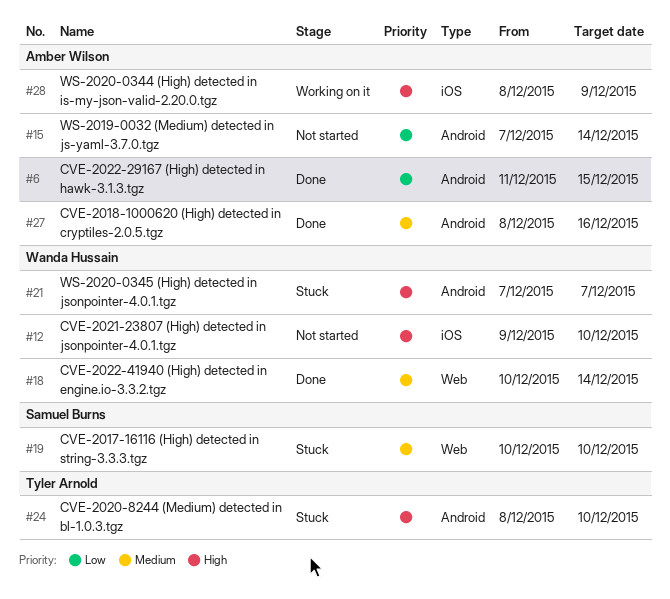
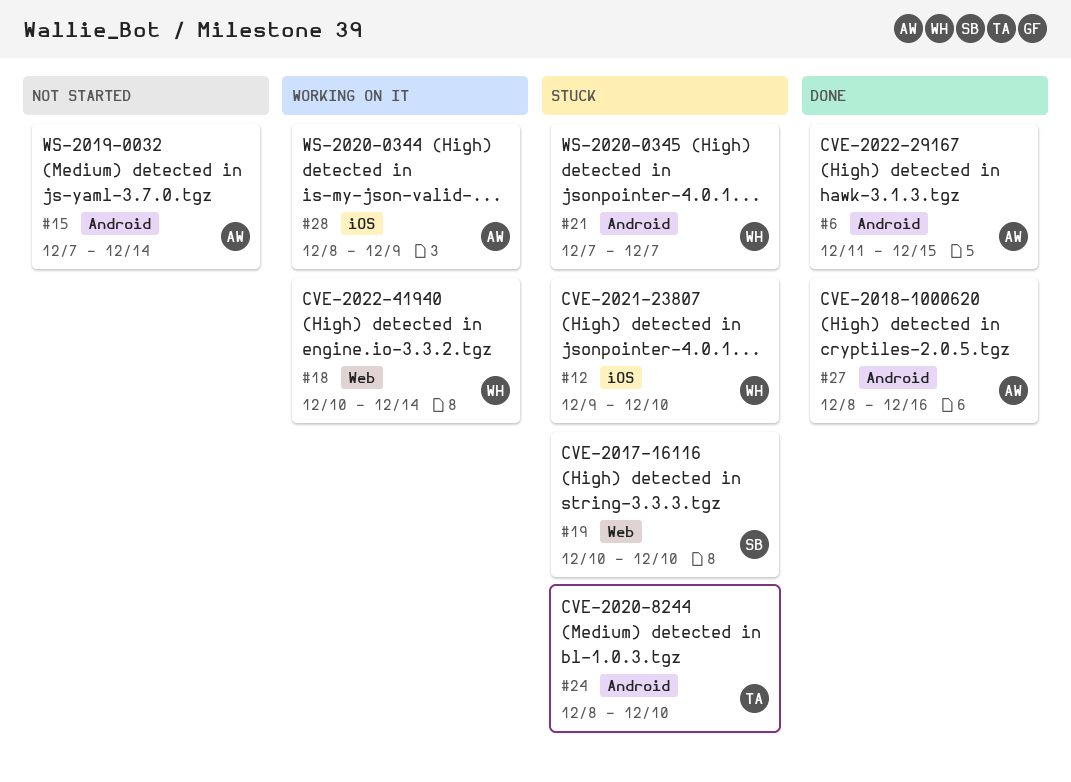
#12, status: Not started -> Stuck
#18, status: Done -> Working on it

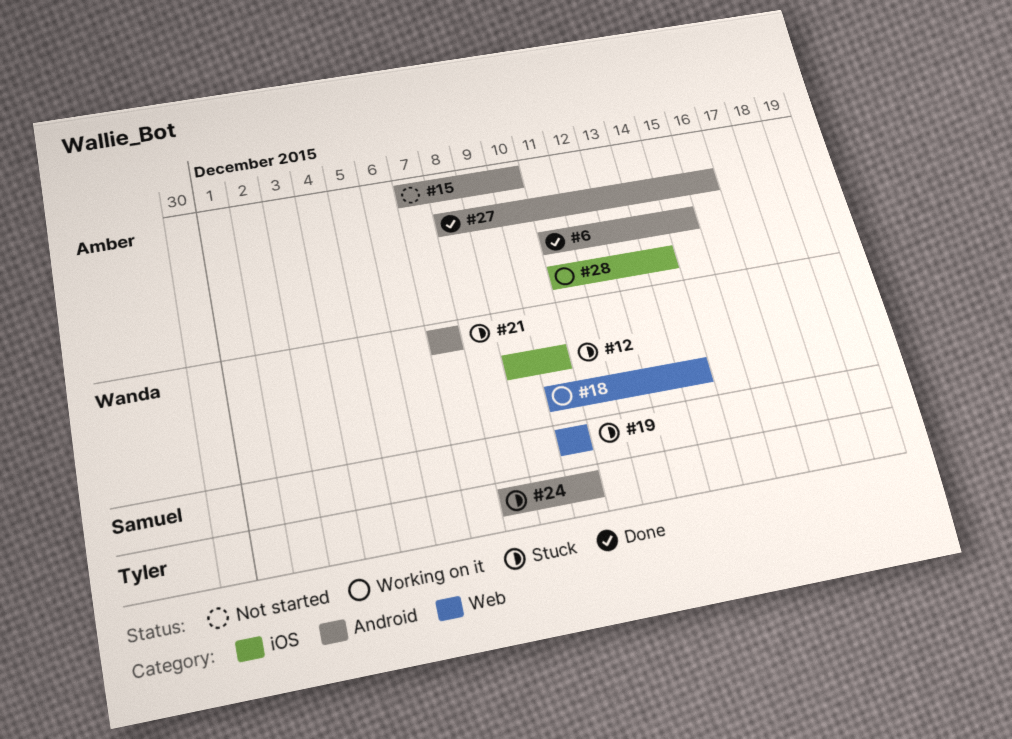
#15, due: Dec 14 -> Dec 10
#28, start: Dec 8 -> Dec 11
#28, due: Dec 9 -> Dec 14

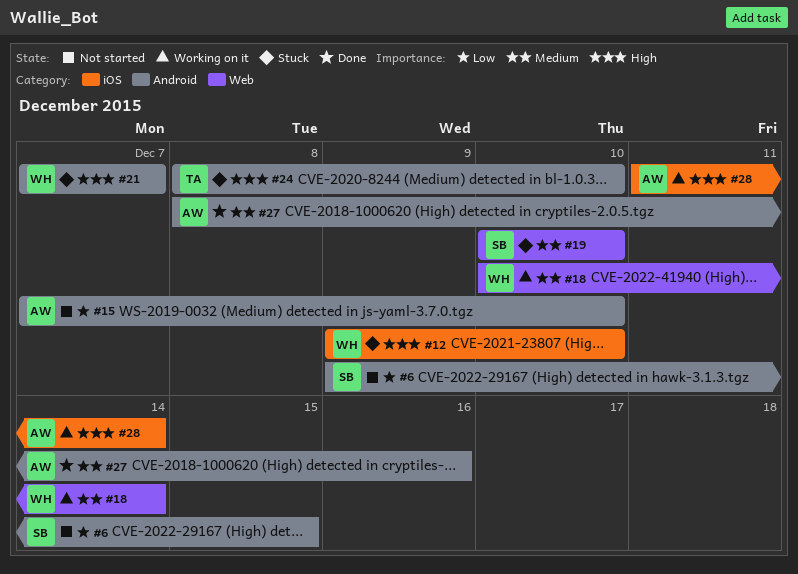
#6, status: Done -> Not started
#6, owner: Amber -> Samuel
#6, start: Dec 11 -> Dec 9

